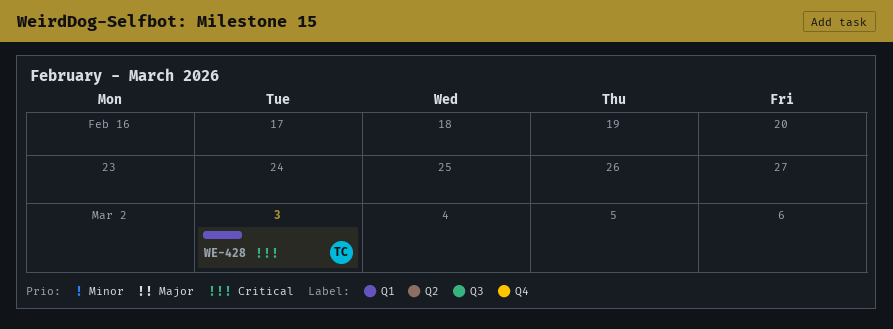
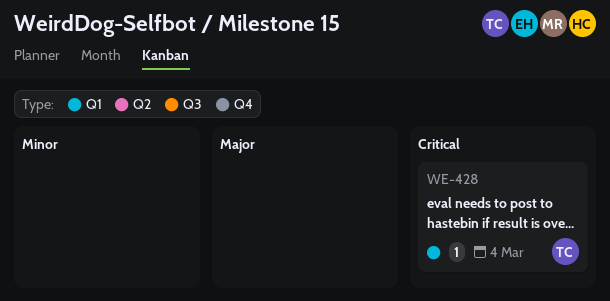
WE-428, due: Mar 3 -> Mar 4

